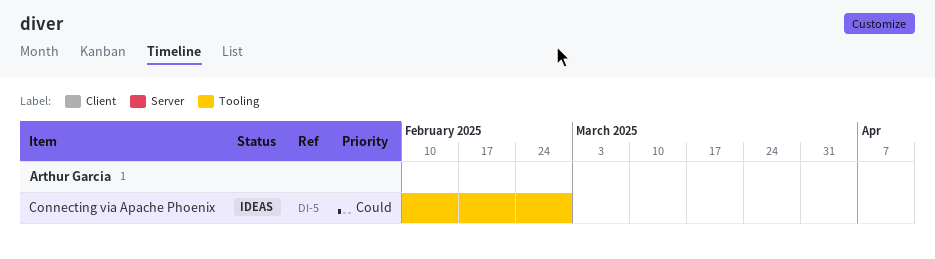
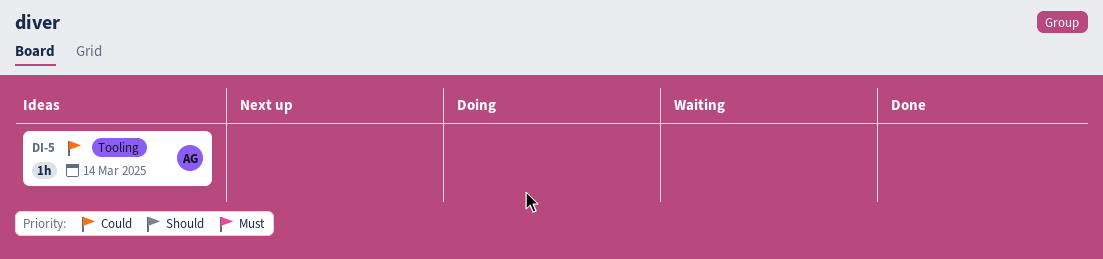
DI-5, due: Feb 28 -> Mar 14

